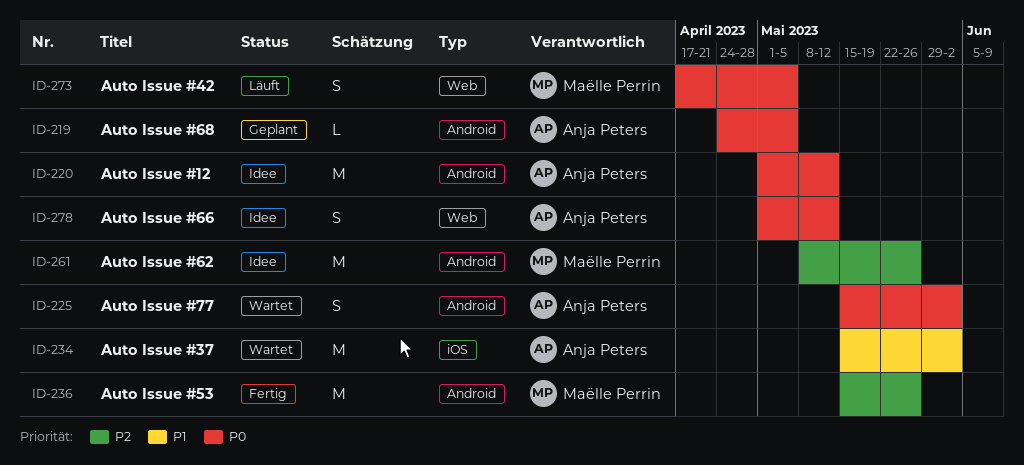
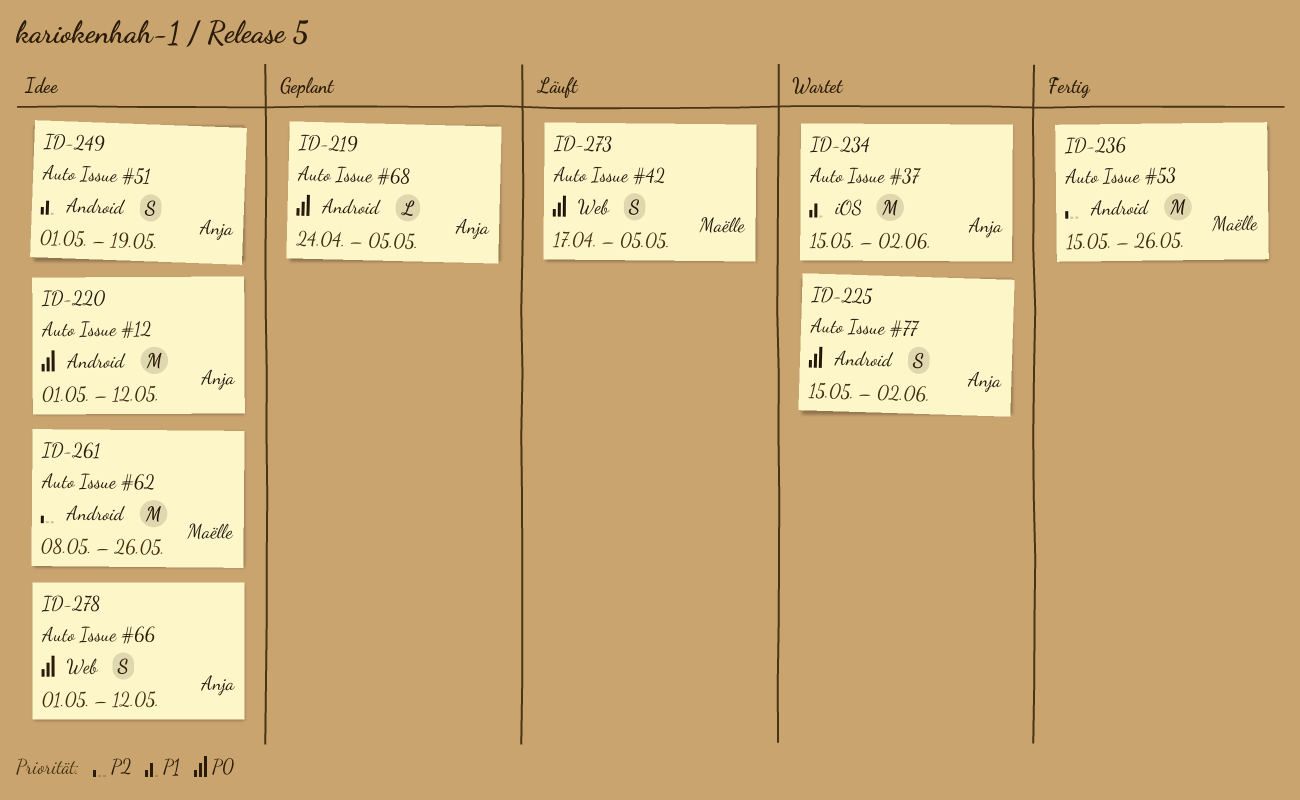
ID-249: none -> present

